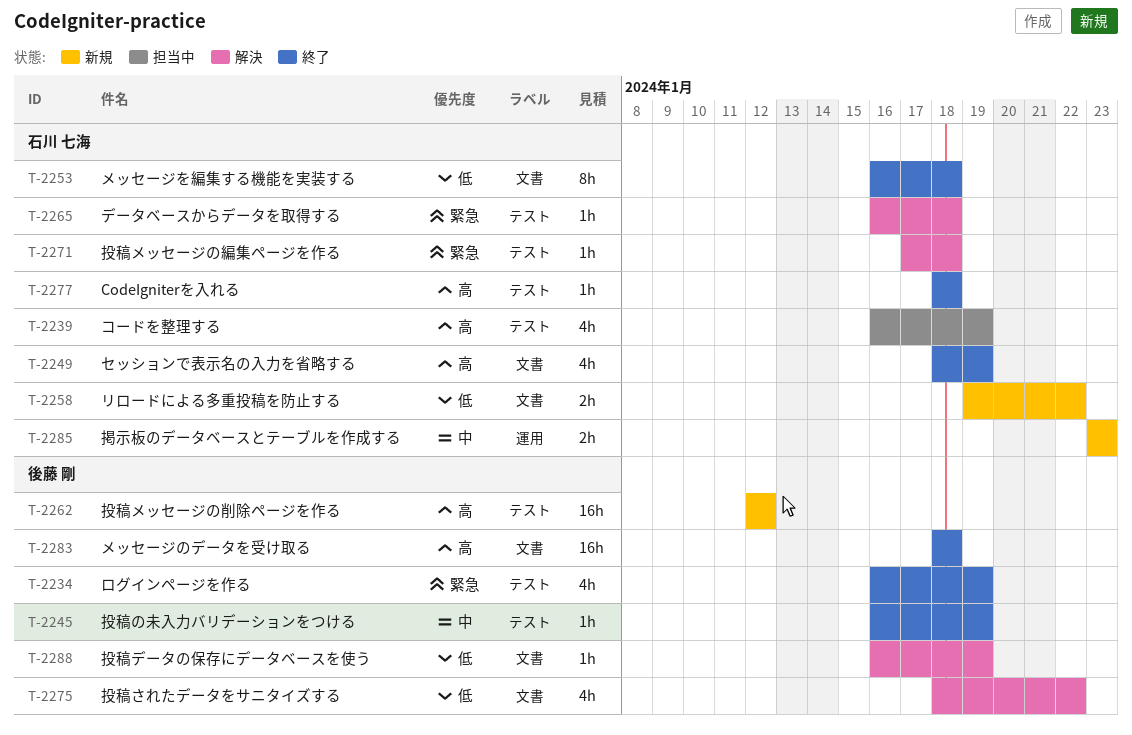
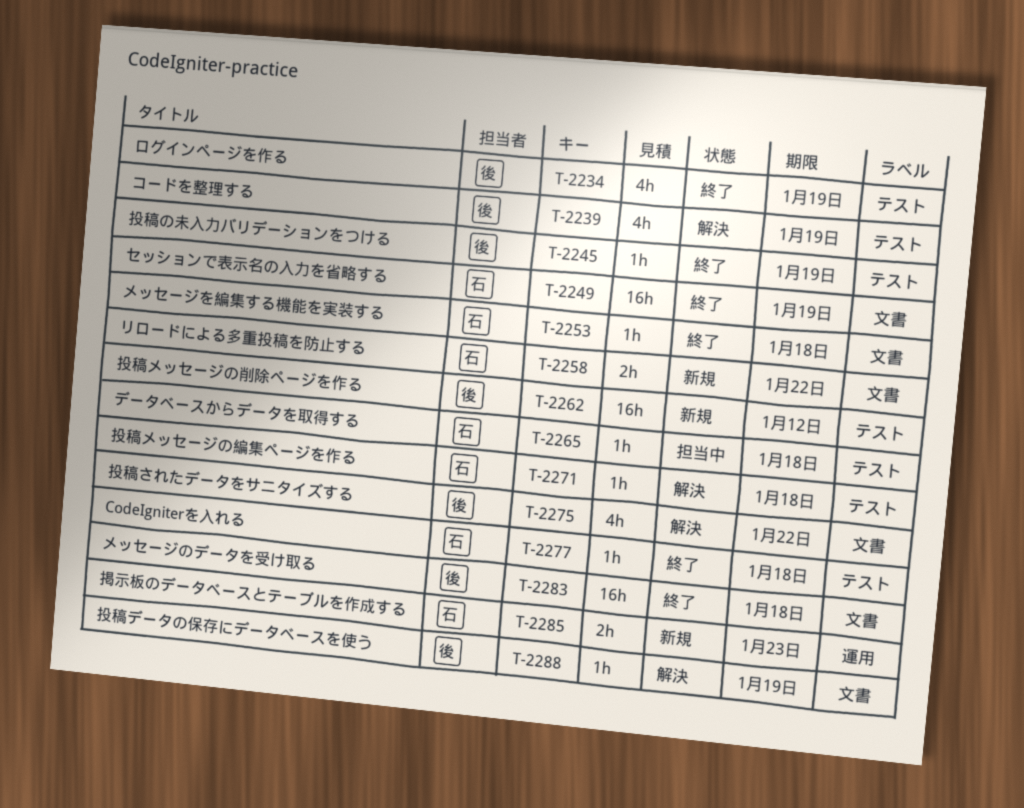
T-2239, status: 担当中 -> 解決
T-2239, owner: 石川 七海 -> 後藤 剛
T-2249, estimate: 4h -> 16h
T-2253, estimate: 8h -> 1h
T-2265, status: 解決 -> 担当中

